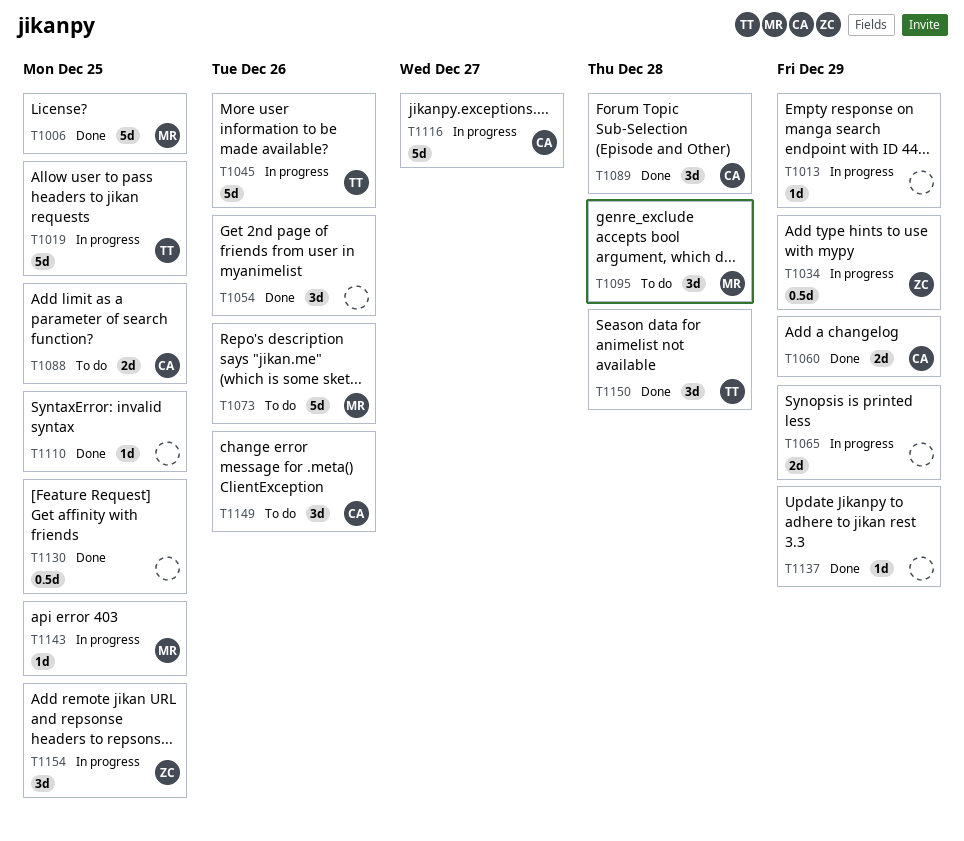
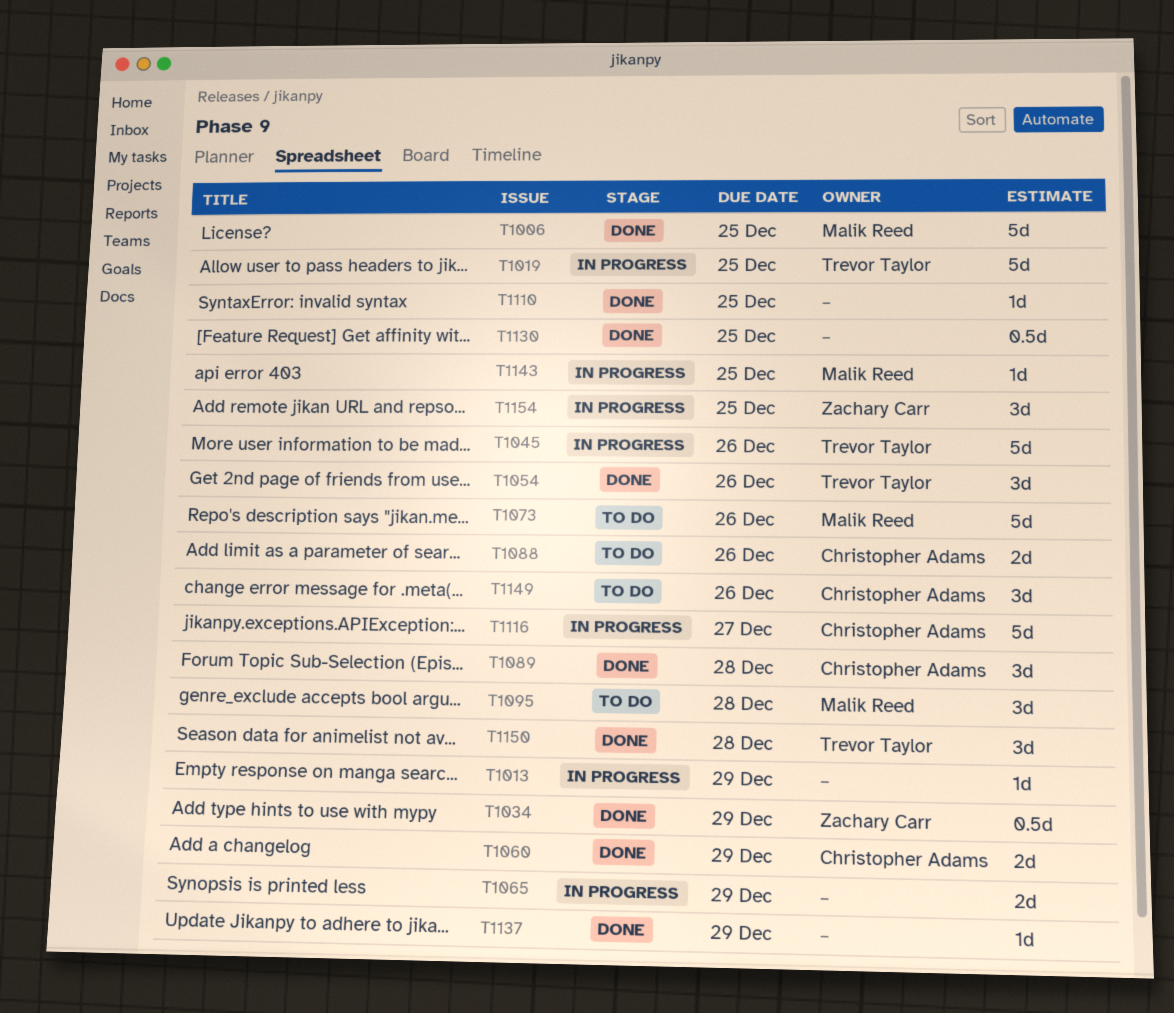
T1034, status: In progress -> Done
T1054, owner: none -> Trevor Taylor
T1088, due: Dec 25 -> Dec 26

